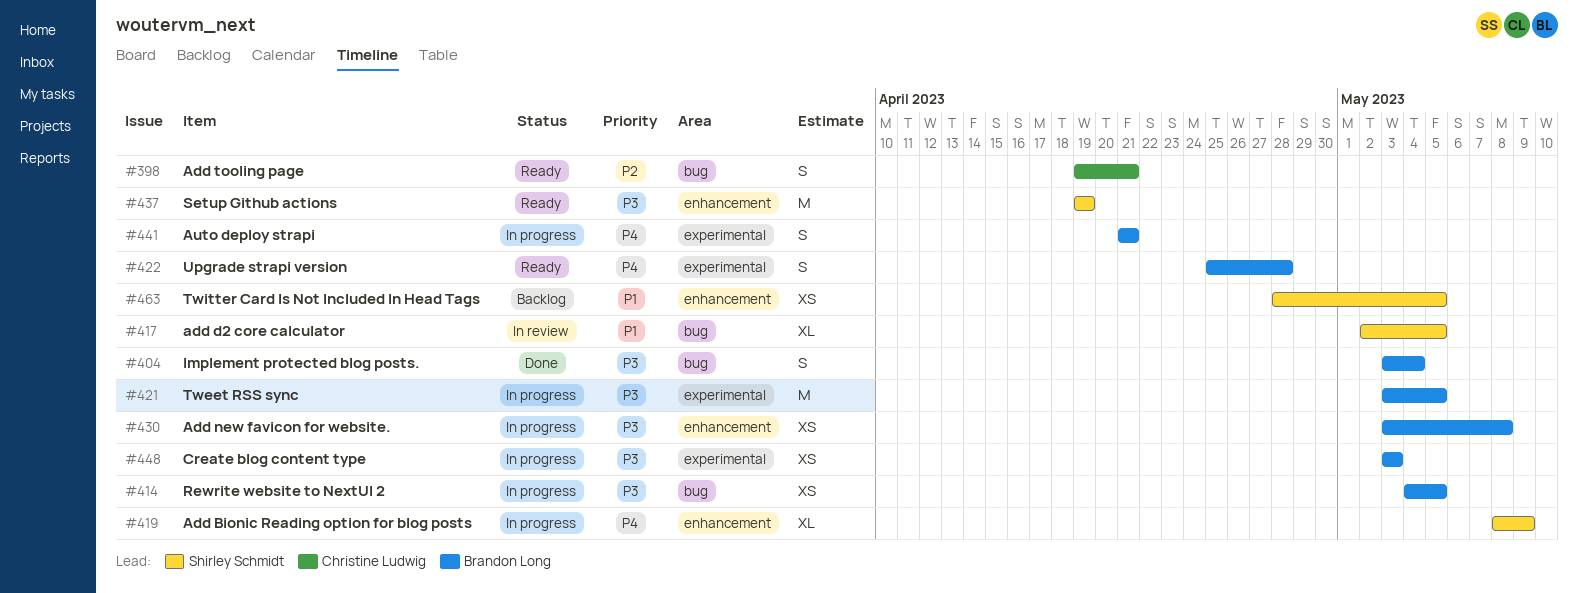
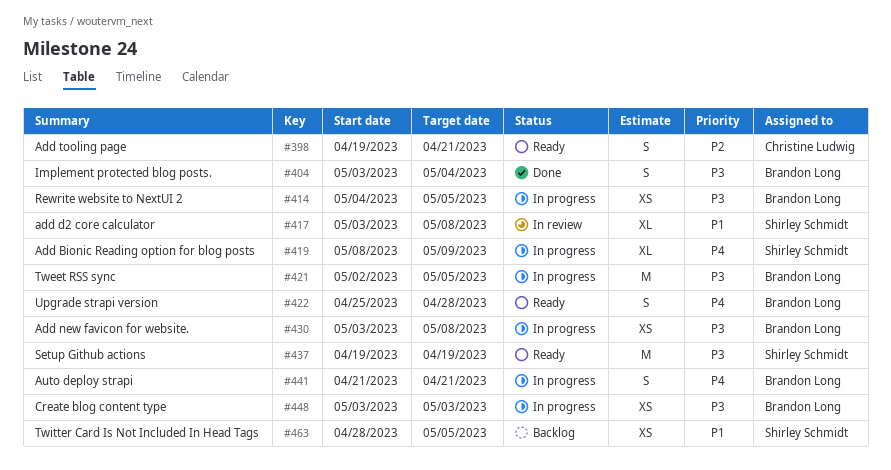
#417, start: May 2 -> May 3
#417, due: May 5 -> May 8
#421, start: May 3 -> May 2

